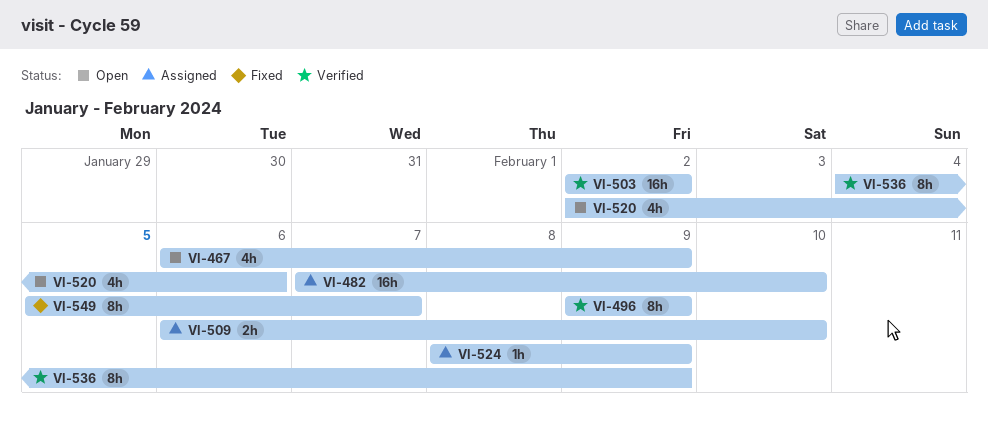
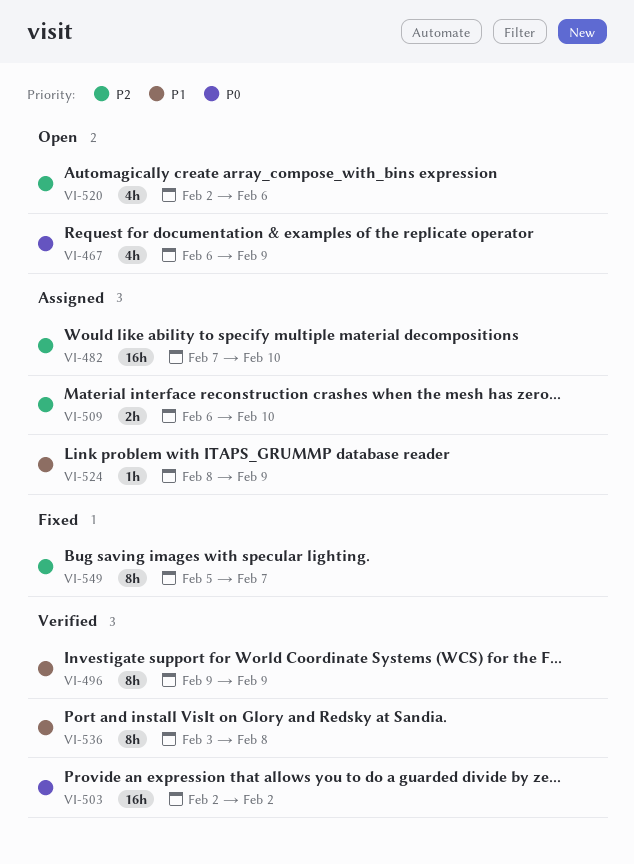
VI-536, start: Feb 4 -> Feb 3
VI-536, due: Feb 9 -> Feb 8

